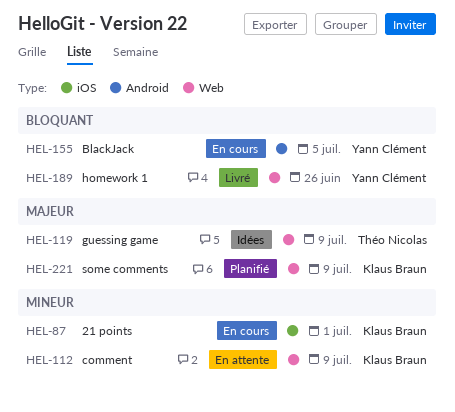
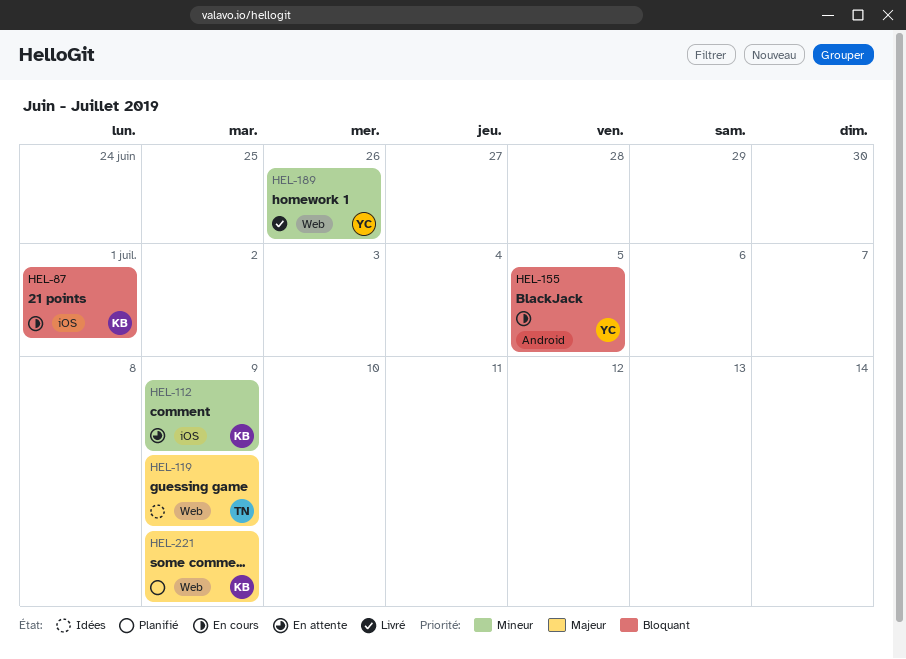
HEL-87, priority: Mineur -> Bloquant
HEL-112, label: Web -> iOS
HEL-189, priority: Bloquant -> Mineur

